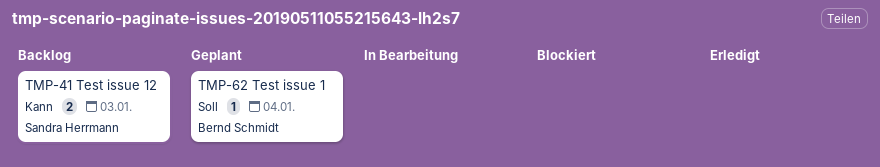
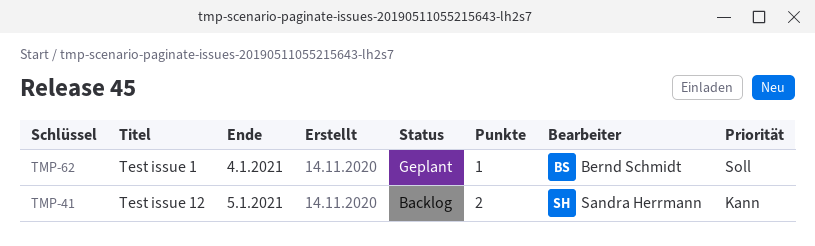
TMP-41, due: Jan 3 -> Jan 5

